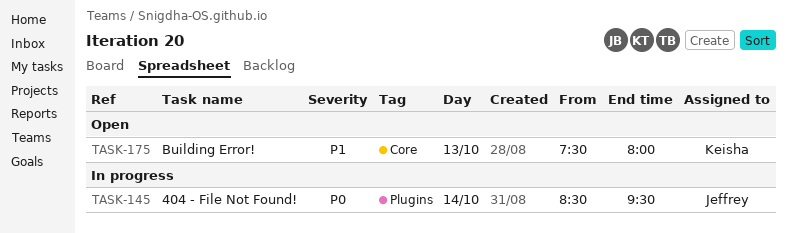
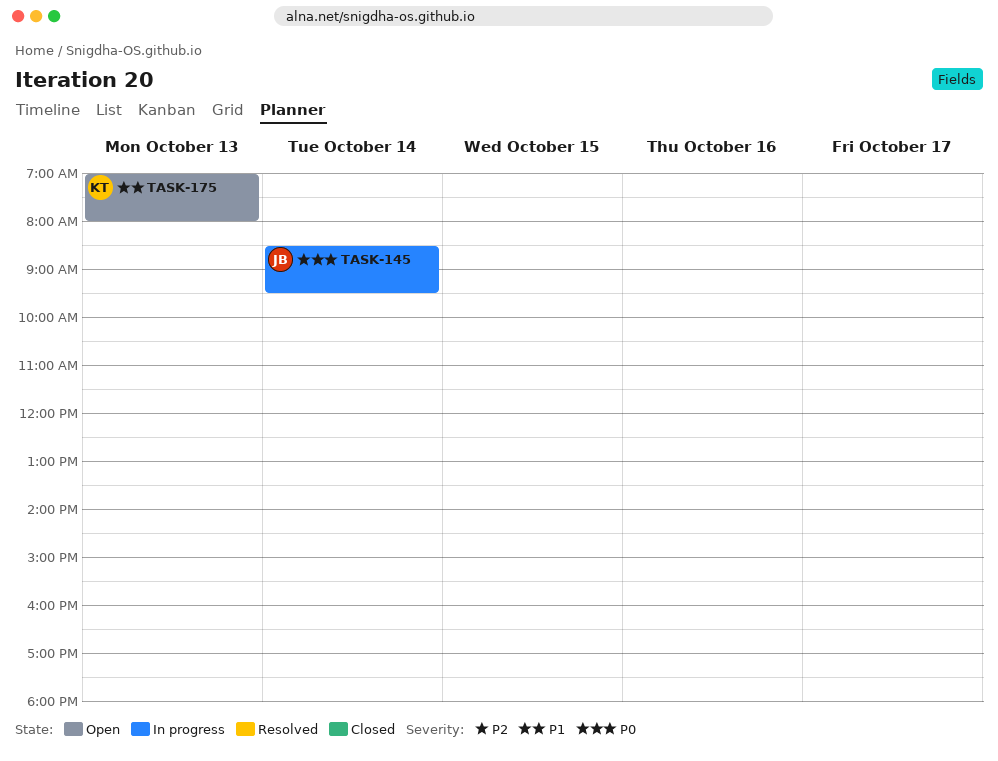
TASK-175, begins: 07:30 -> 07:00

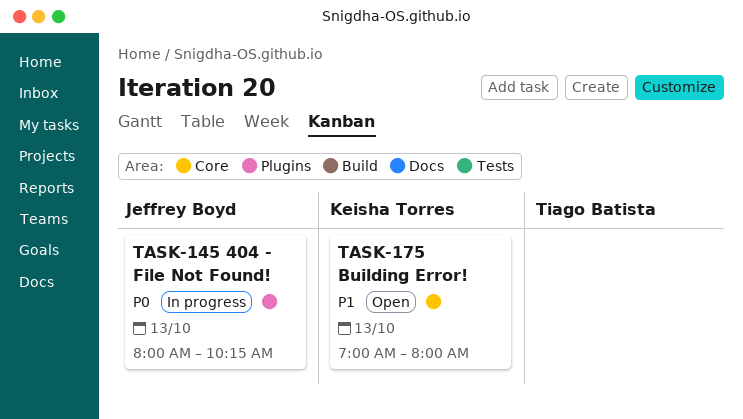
TASK-145, day: Oct 14 -> Oct 13
TASK-145, begins: 08:30 -> 08:00
TASK-145, ends: 09:30 -> 10:15

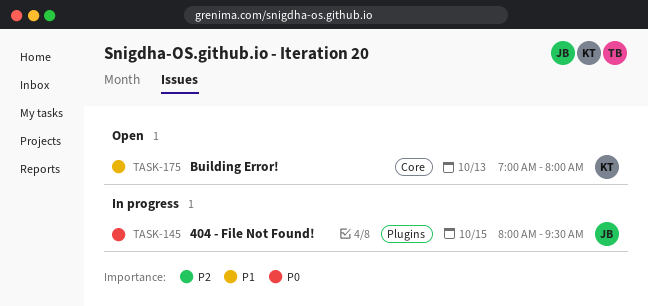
TASK-145, day: Oct 13 -> Oct 15
TASK-145, ends: 10:15 -> 09:30

